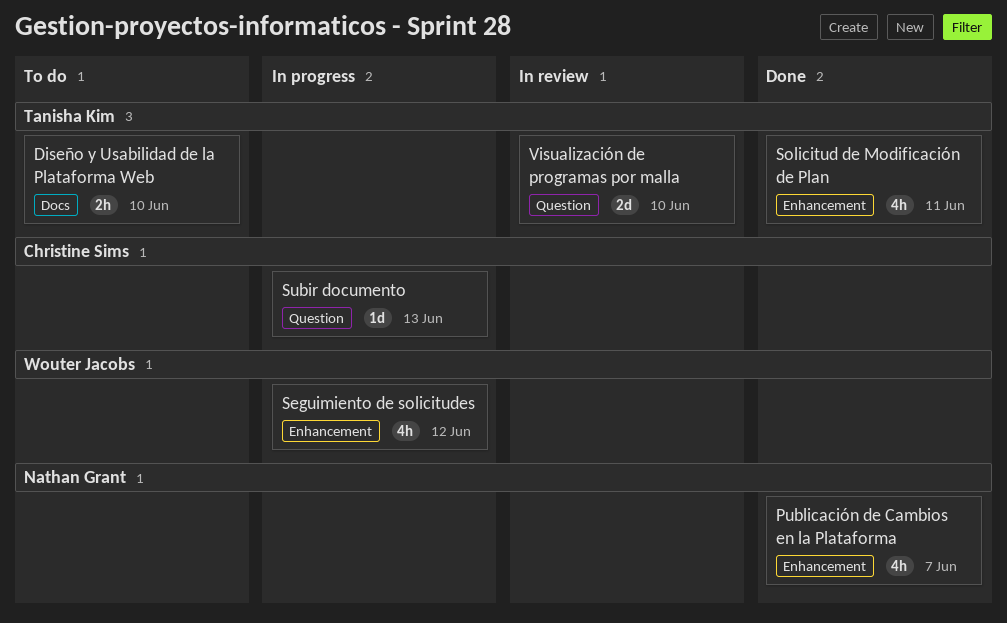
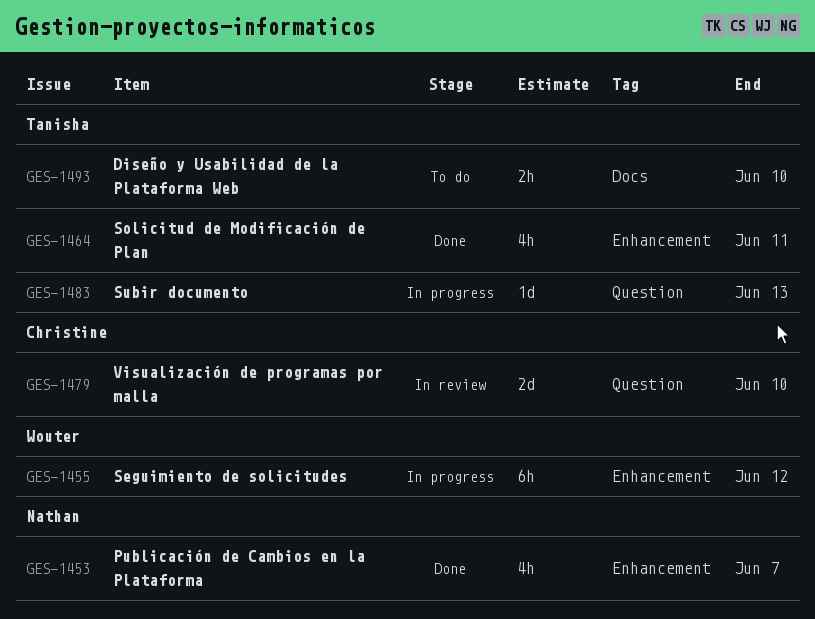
Seguimiento de solicitudes, estimate: 4h -> 6h
Subir documento, owner: Christine Sims -> Tanisha Kim
Visualización de programas por malla, owner: Tanisha Kim -> Christine Sims

